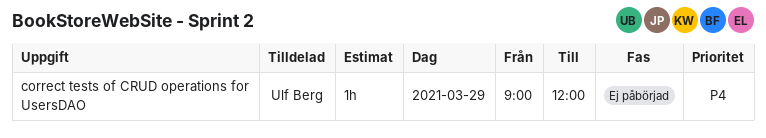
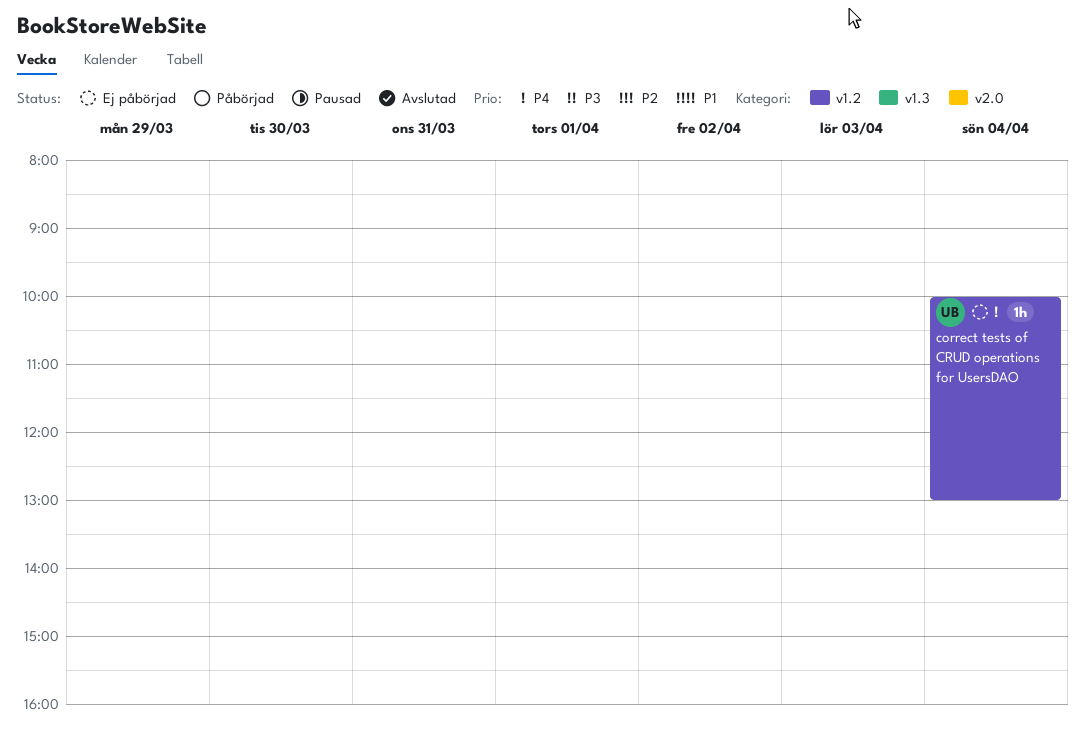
correct tests of CRUD operations for UsersDAO, day: Mar 29 -> Apr 4
correct tests of CRUD operations for UsersDAO, begins: 09:00 -> 10:00
correct tests of CRUD operations for UsersDAO, ends: 12:00 -> 13:00

